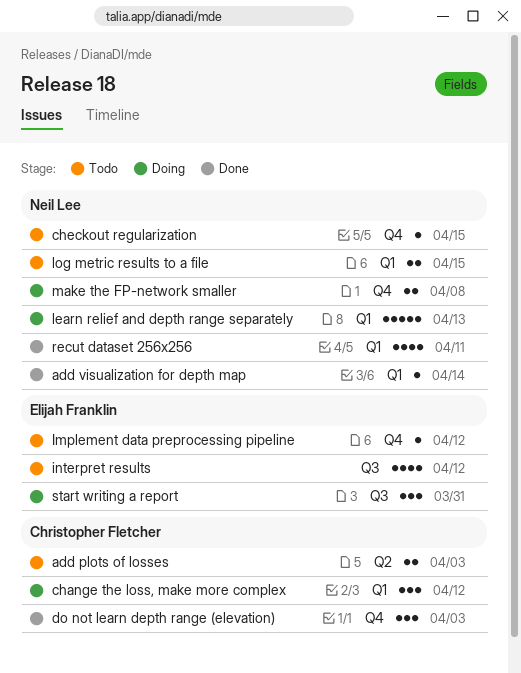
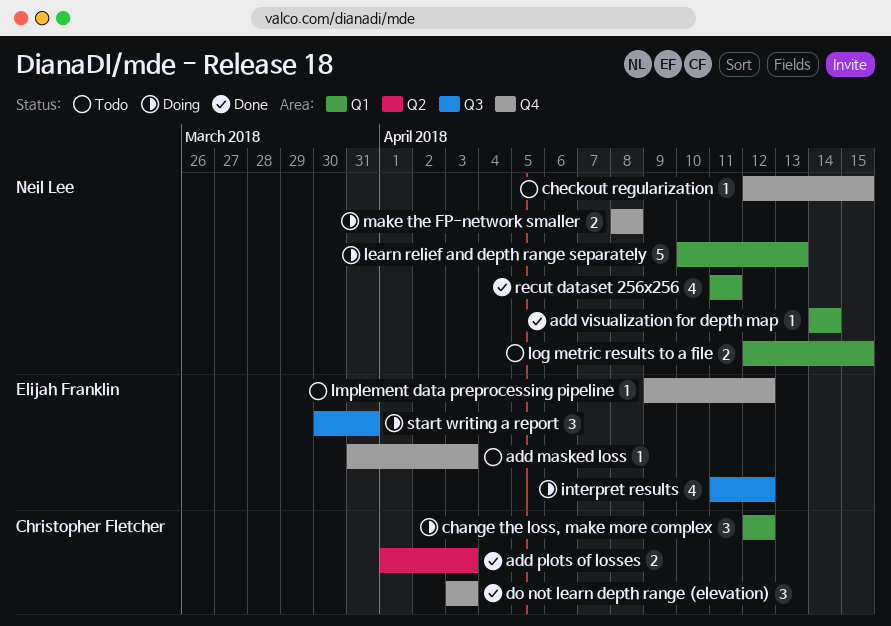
add masked loss: none -> present
add plots of losses, status: Todo -> Done
interpret results, status: Todo -> Doing

